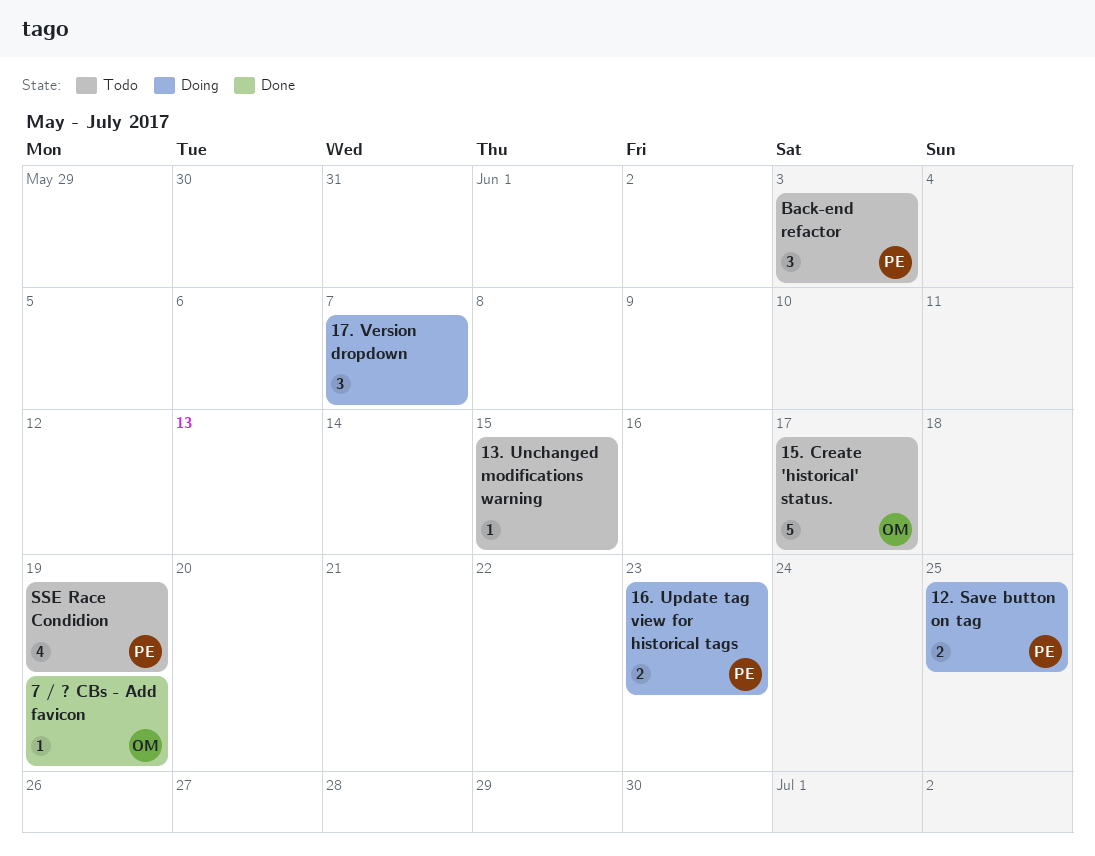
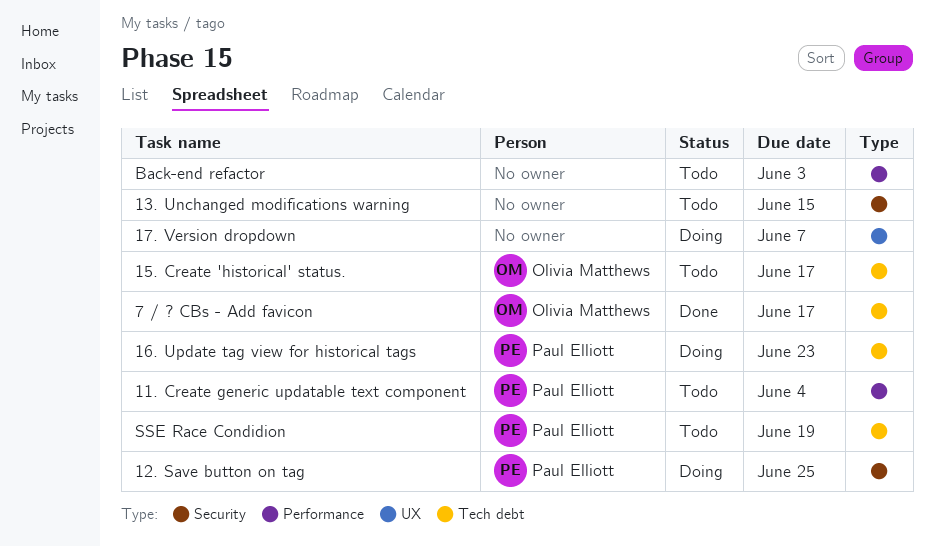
11. Create generic updatable text component: none -> present
7 / ? CBs - Add favicon, due: Jun 19 -> Jun 17
Back-end refactor, owner: Paul Elliott -> none

